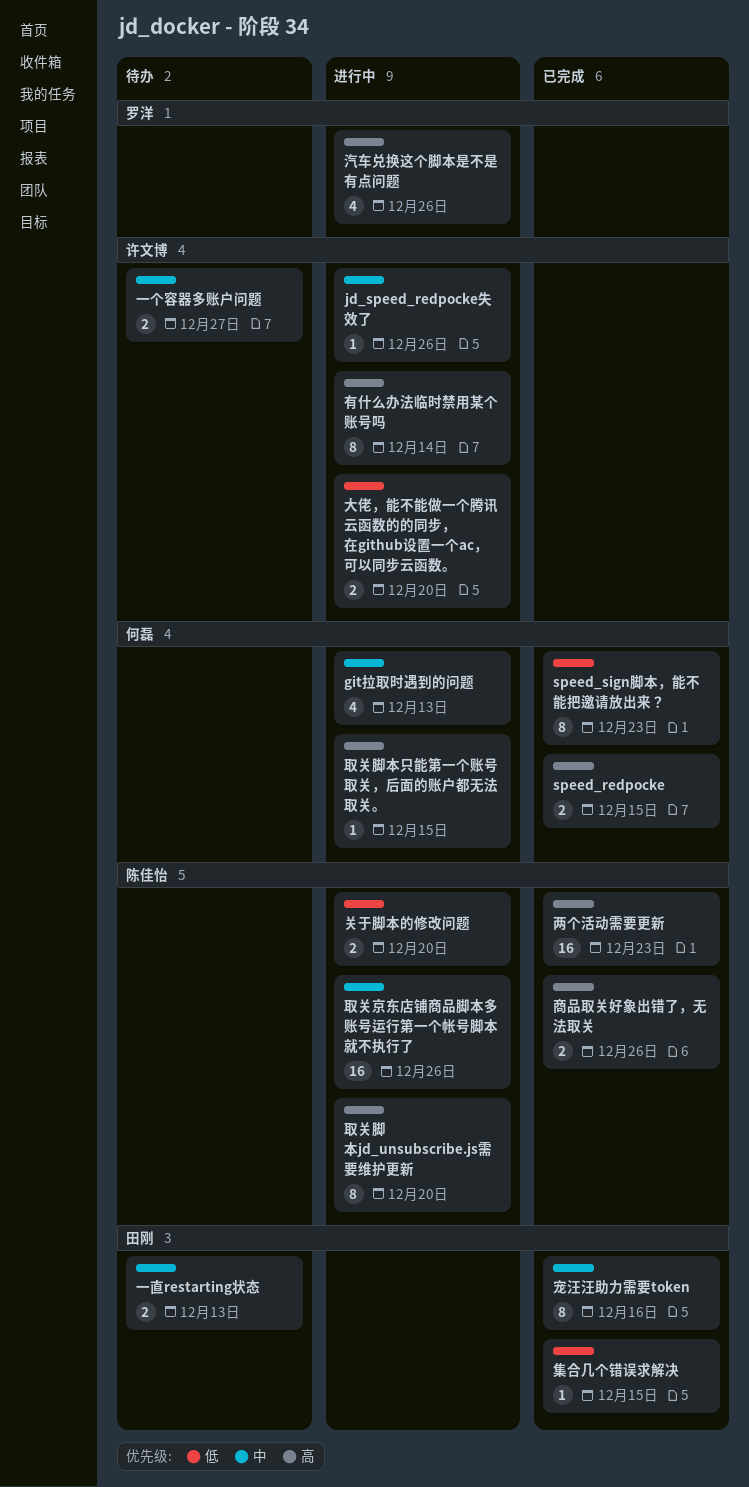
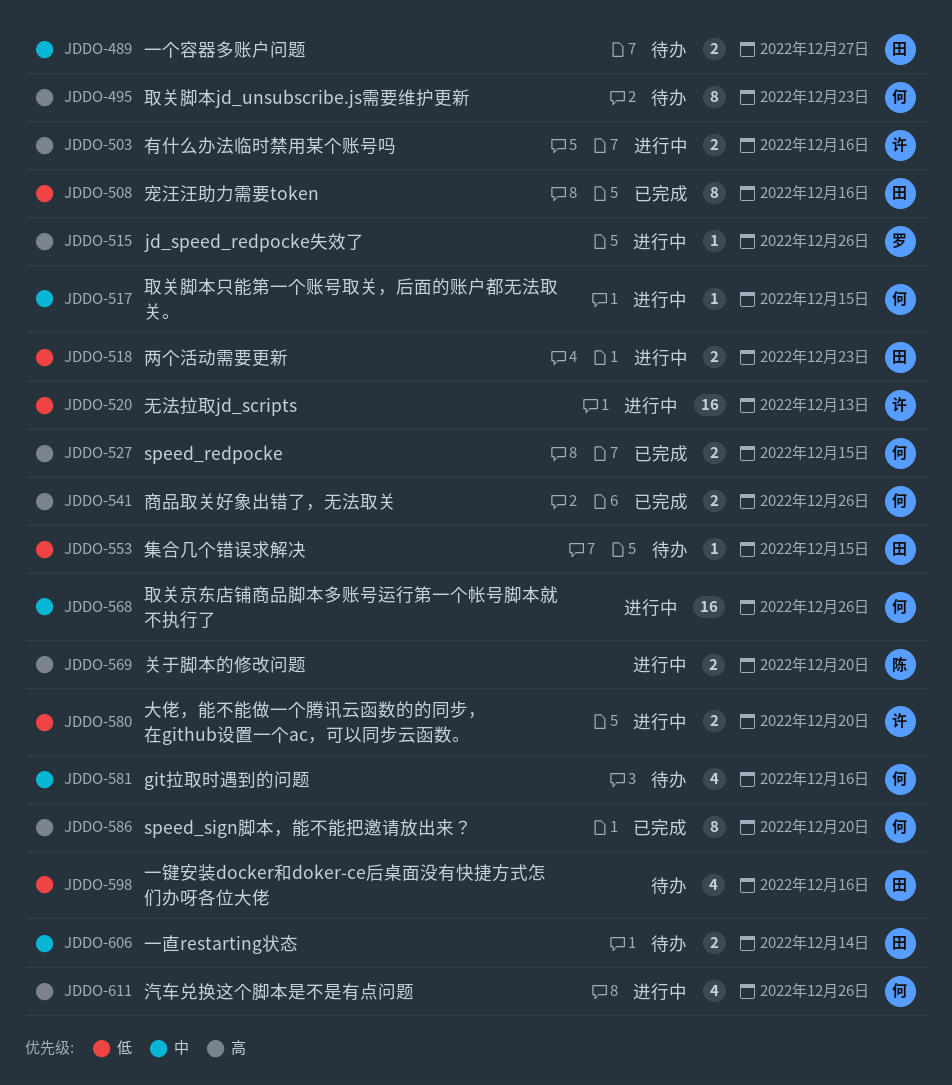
git拉取时遇到的问题, status: 进行中 -> 待办
git拉取时遇到的问题, due: Dec 13 -> Dec 16
jd_speed_redpocke失效了, owner: 许文博 -> 罗洋
jd_speed_redpocke失效了, priority: 中 -> 高
speed_sign脚本，能不能把邀请放出来？, priority: 低 -> 高
speed_sign脚本，能不能把邀请放出来？, due: Dec 23 -> Dec 20
一个容器多账户问题, owner: 许文博 -> 田刚
一直restarting状态, due: Dec 13 -> Dec 14
一键安装docker和doker-ce后桌面没有快捷方式怎们办呀各位大佬: none -> present
两个活动需要更新, status: 已完成 -> 进行中
两个活动需要更新, owner: 陈佳怡 -> 田刚
两个活动需要更新, priority: 高 -> 低
两个活动需要更新, estimate: 16 -> 2
关于脚本的修改问题, priority: 低 -> 高
取关京东店铺商品脚本多账号运行第一个帐号脚本就不执行了, owner: 陈佳怡 -> 何磊
取关脚本jd_unsubscribe.js需要维护更新, status: 进行中 -> 待办
取关脚本jd_unsubscribe.js需要维护更新, owner: 陈佳怡 -> 何磊
取关脚本jd_unsubscribe.js需要维护更新, due: Dec 20 -> Dec 23
取关脚本只能第一个账号取关，后面的账户都无法取关。, priority: 高 -> 中
商品取关好象出错了，无法取关, owner: 陈佳怡 -> 何磊
宠汪汪助力需要token, priority: 中 -> 低
无法拉取jd_scripts: none -> present
有什么办法临时禁用某个账号吗, estimate: 8 -> 2
有什么办法临时禁用某个账号吗, due: Dec 14 -> Dec 16
汽车兑换这个脚本是不是有点问题, owner: 罗洋 -> 何磊
集合几个错误求解决, status: 已完成 -> 待办

